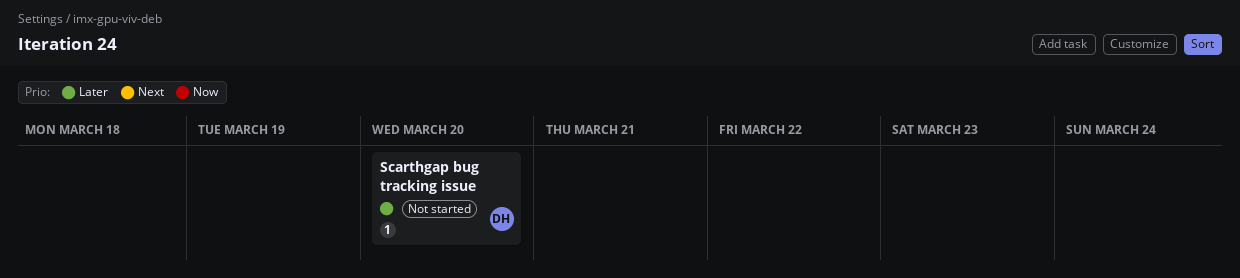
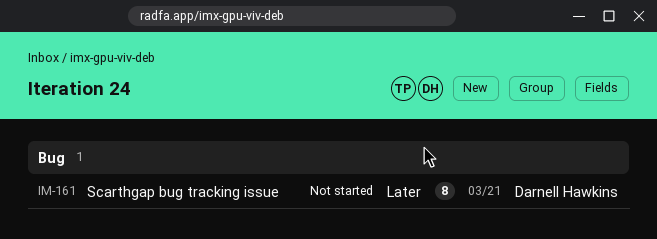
Scarthgap bug tracking issue, estimate: 1 -> 8
Scarthgap bug tracking issue, due: Mar 20 -> Mar 21

